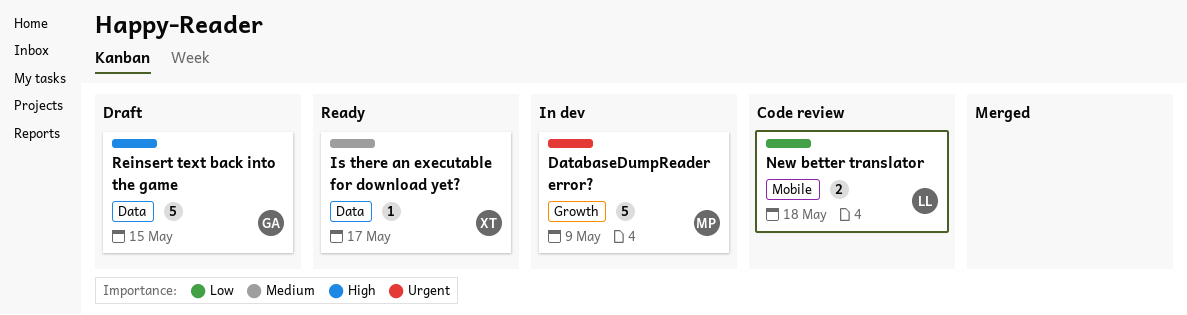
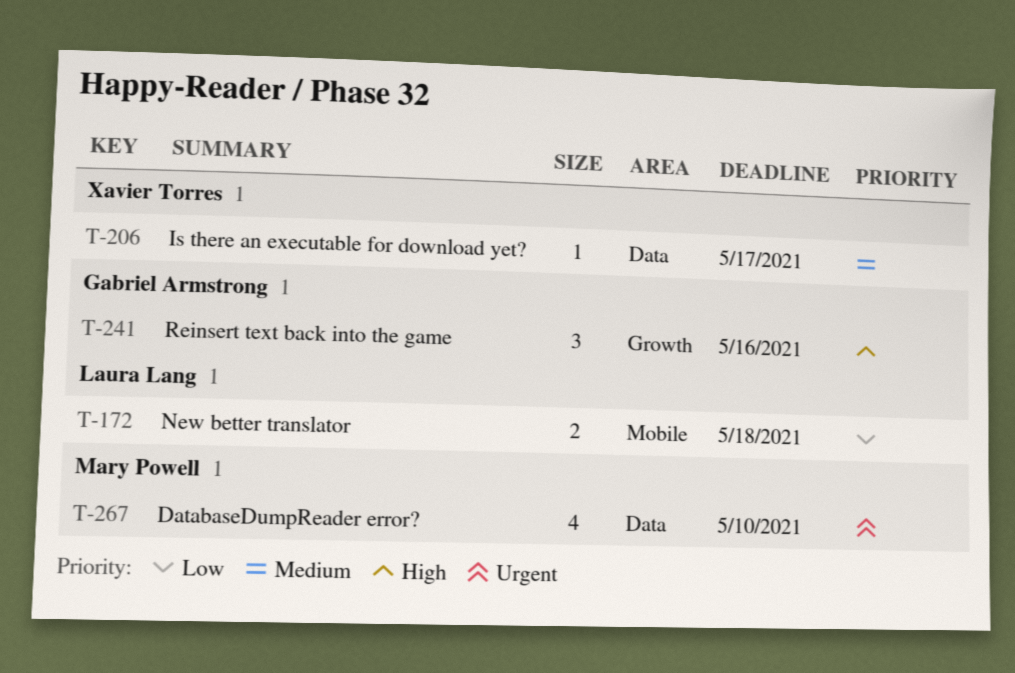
DatabaseDumpReader error?, label: Growth -> Data
DatabaseDumpReader error?, estimate: 5 -> 4
DatabaseDumpReader error?, due: May 9 -> May 10
Reinsert text back into the game, label: Data -> Growth
Reinsert text back into the game, estimate: 5 -> 3
Reinsert text back into the game, due: May 15 -> May 16

